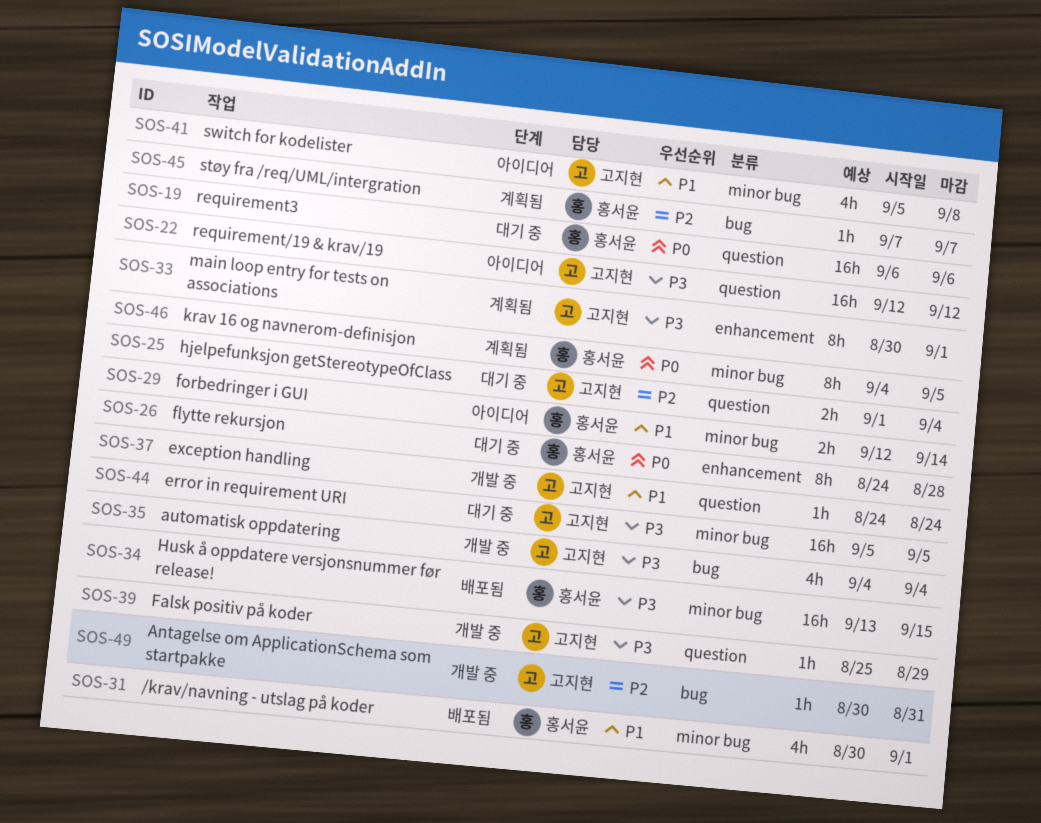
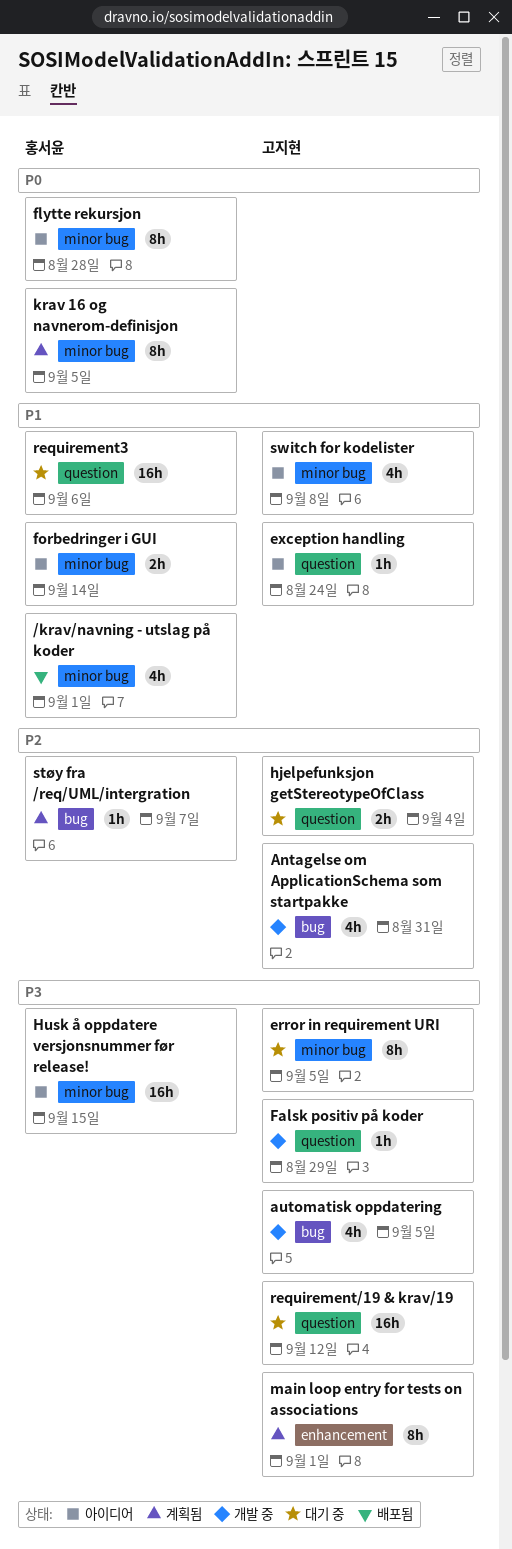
Antagelse om ApplicationSchema som startpakke, estimate: 1h -> 4h
automatisk oppdatering, due: Sep 4 -> Sep 5
error in requirement URI, estimate: 16h -> 8h
exception handling, status: 개발 중 -> 아이디어
flytte rekursjon, status: 대기 중 -> 아이디어
flytte rekursjon, label: enhancement -> minor bug
Husk å oppdatere versjonsnummer før release!, status: 배포됨 -> 아이디어
requirement/19 & krav/19, status: 아이디어 -> 대기 중
requirement3, priority: P0 -> P1

